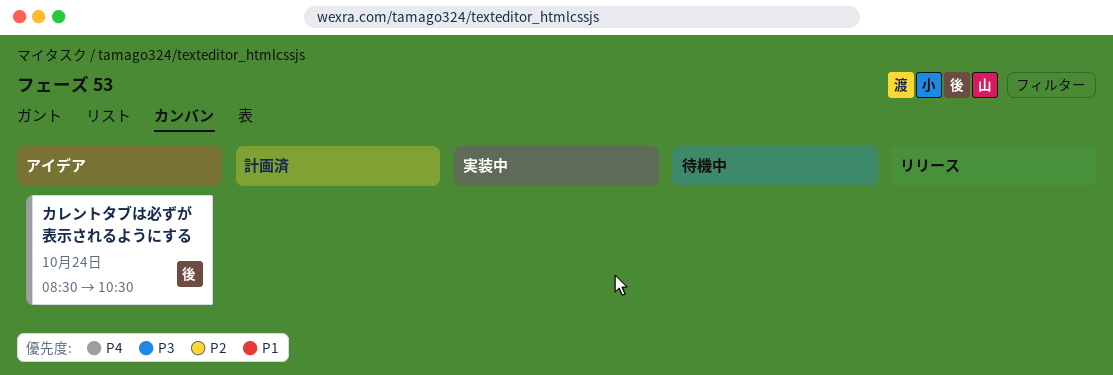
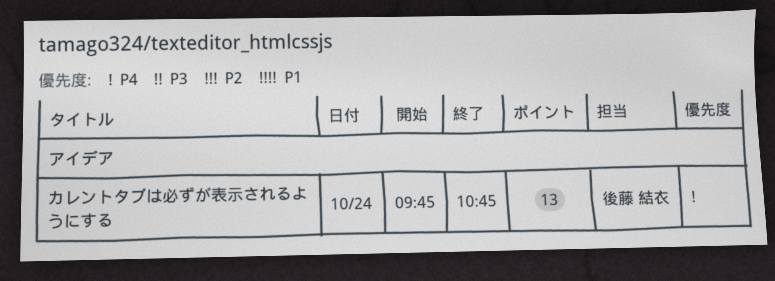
カレントタブは必ずが表示されるようにする, begins: 08:30 -> 09:45
カレントタブは必ずが表示されるようにする, ends: 10:30 -> 10:45

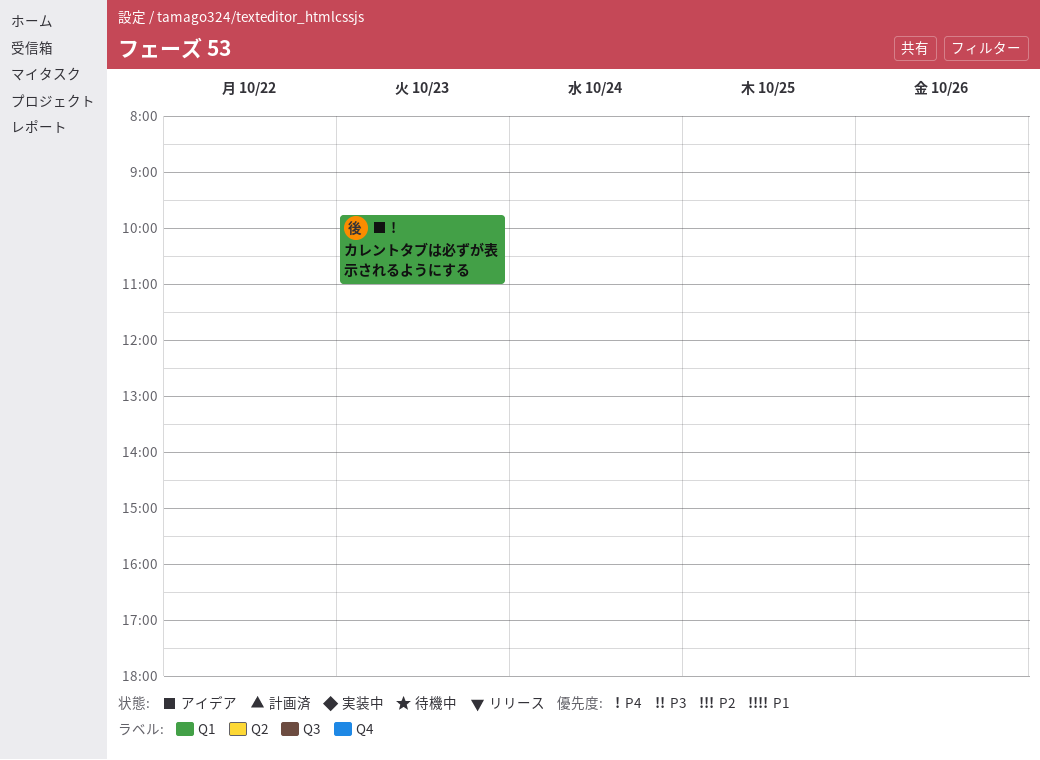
カレントタブは必ずが表示されるようにする, day: Oct 24 -> Oct 23
カレントタブは必ずが表示されるようにする, ends: 10:45 -> 11:00

